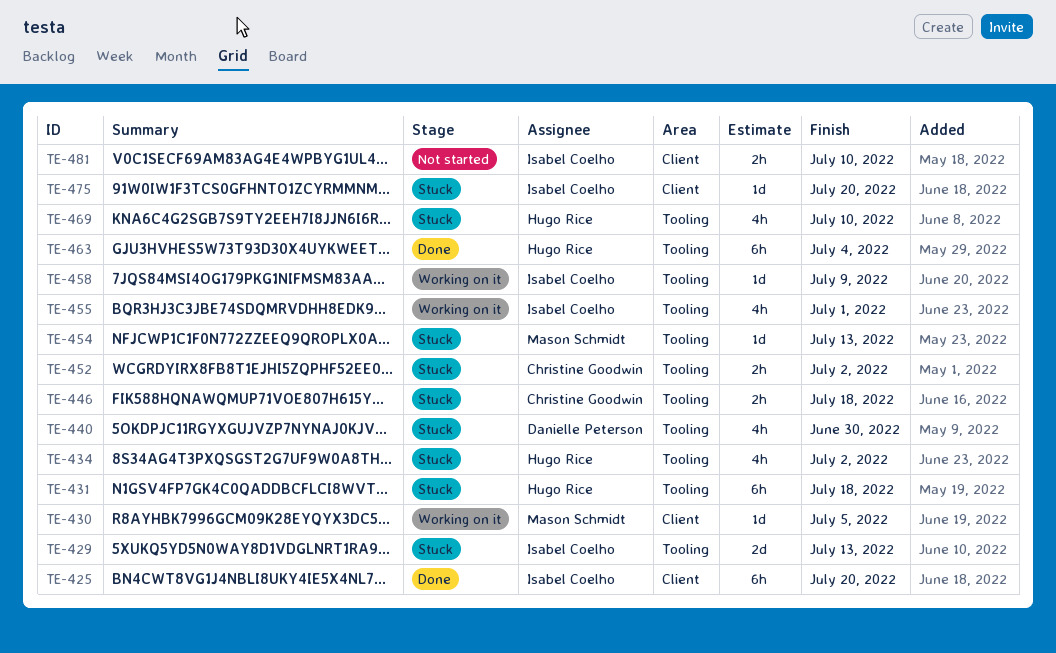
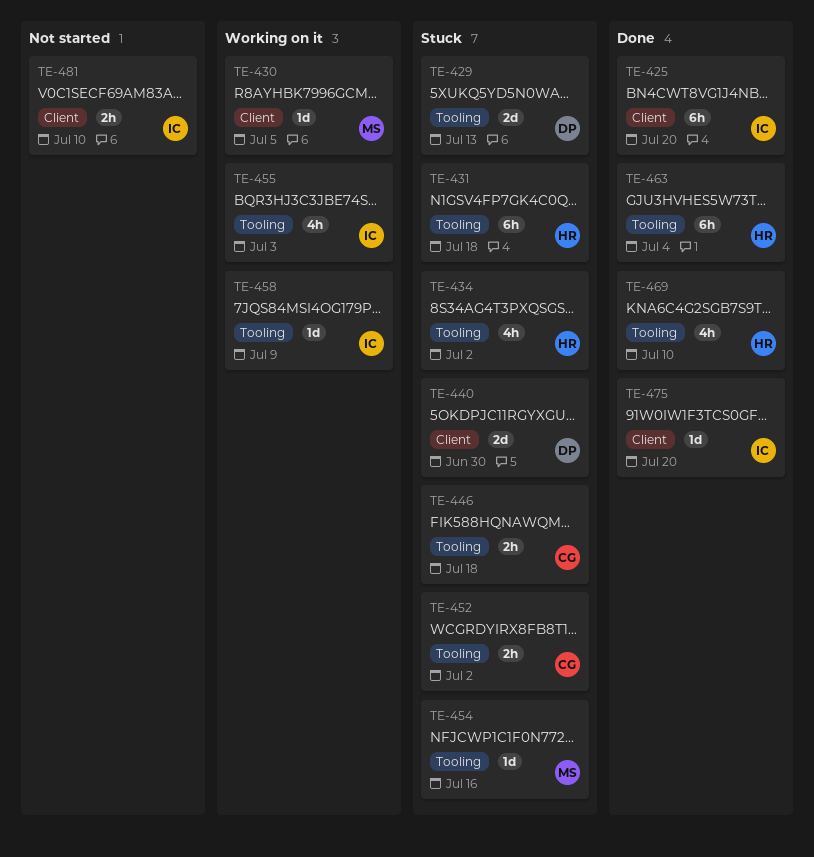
TE-429, owner: Isabel Coelho -> Danielle Peterson
TE-440, label: Tooling -> Client
TE-440, estimate: 4h -> 2d
TE-454, due: Jul 13 -> Jul 16
TE-455, due: Jul 1 -> Jul 3
TE-469, status: Stuck -> Done
TE-475, status: Stuck -> Done

